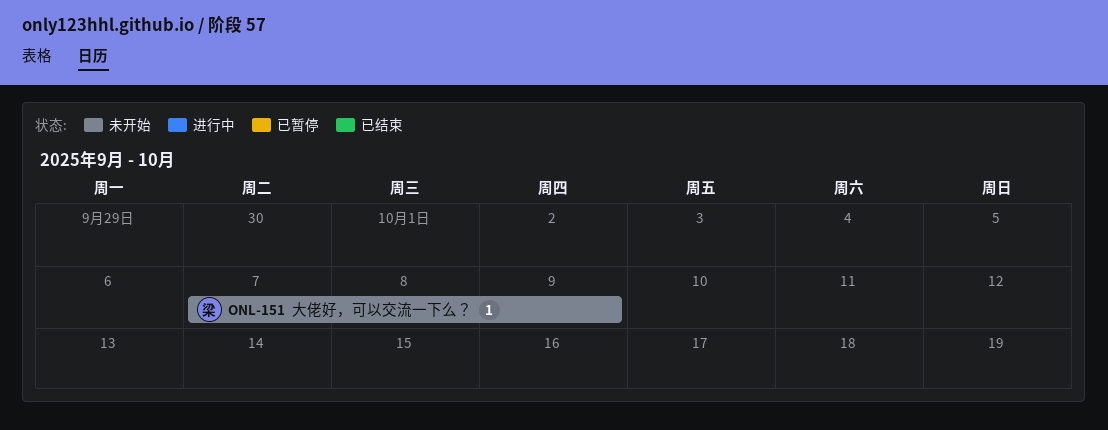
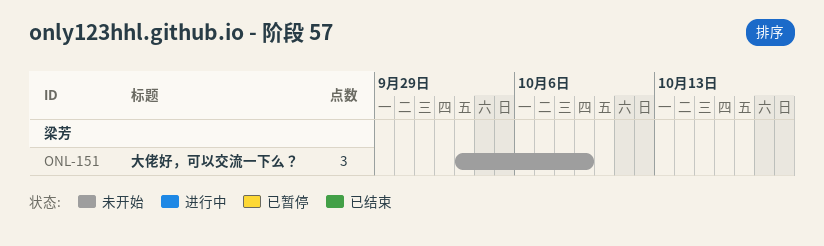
ONL-151, estimate: 1 -> 3
ONL-151, start: Oct 7 -> Oct 3

